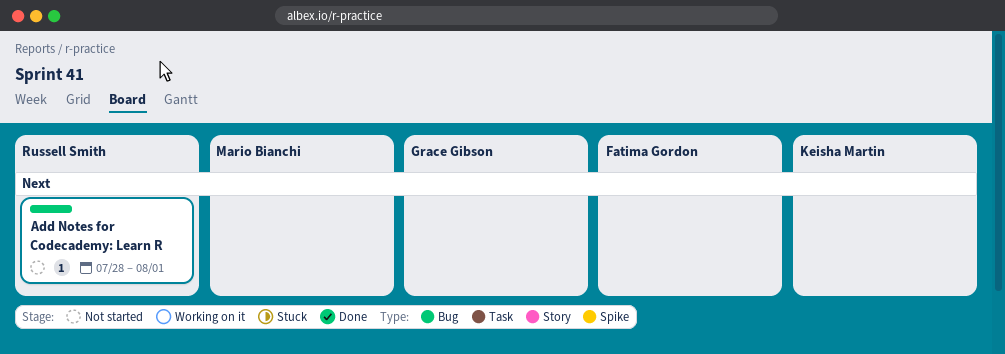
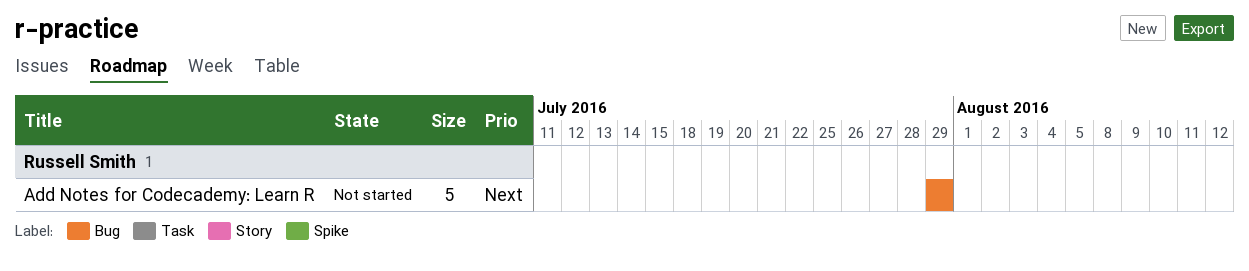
Add Notes for Codecademy: Learn R, estimate: 1 -> 5
Add Notes for Codecademy: Learn R, start: Jul 28 -> Jul 29
Add Notes for Codecademy: Learn R, due: Aug 1 -> Jul 29

